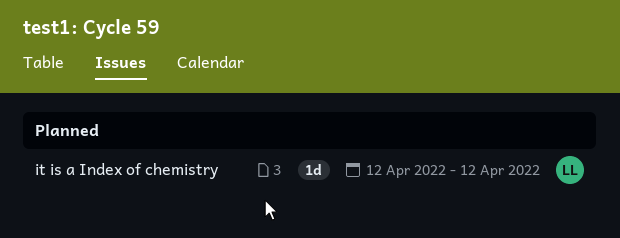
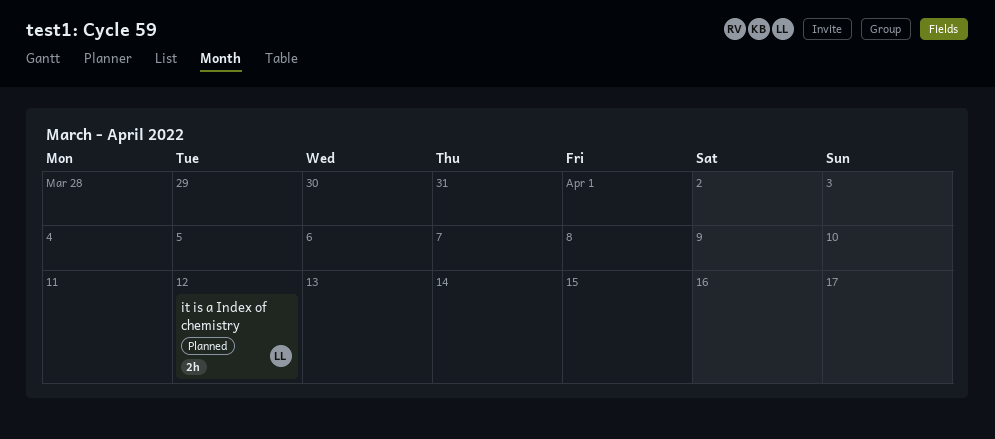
it is a Index of chemistry, estimate: 1d -> 2h

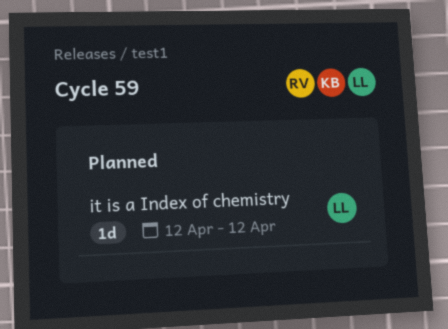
it is a Index of chemistry, estimate: 2h -> 1d

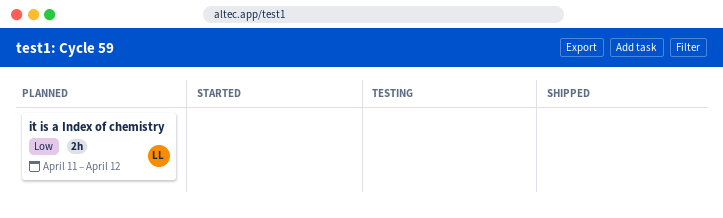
it is a Index of chemistry, estimate: 1d -> 2h
it is a Index of chemistry, start: Apr 12 -> Apr 11

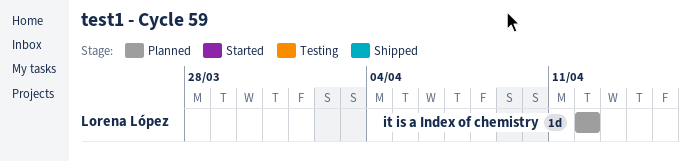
it is a Index of chemistry, estimate: 2h -> 1d
it is a Index of chemistry, start: Apr 11 -> Apr 12

